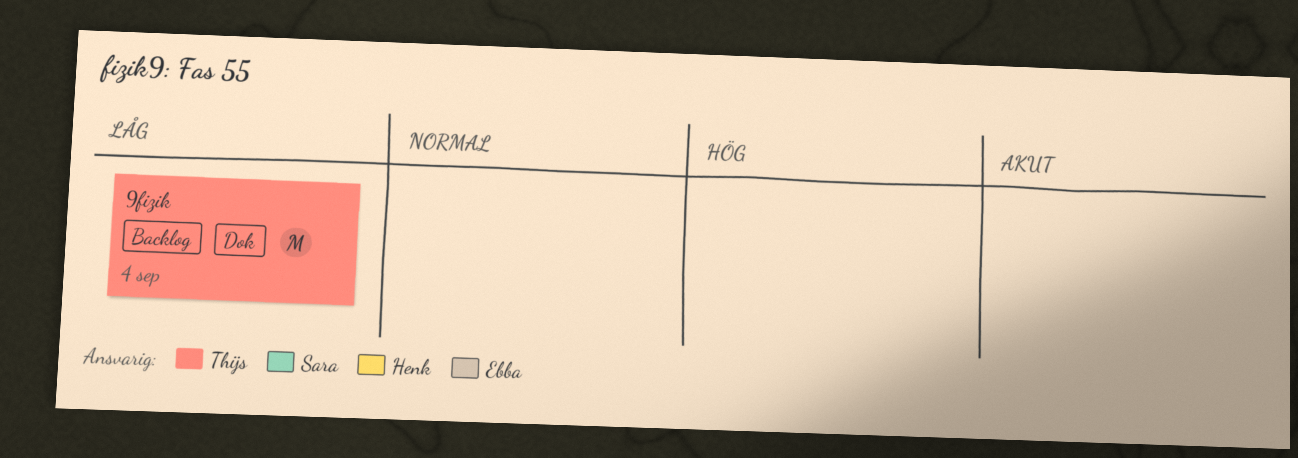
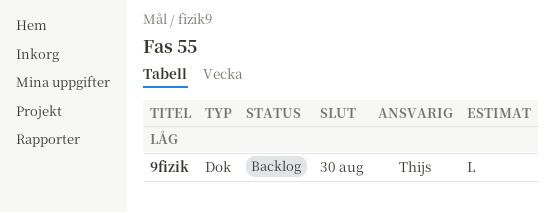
9fizik, estimate: M -> L
9fizik, due: Sep 4 -> Aug 30

